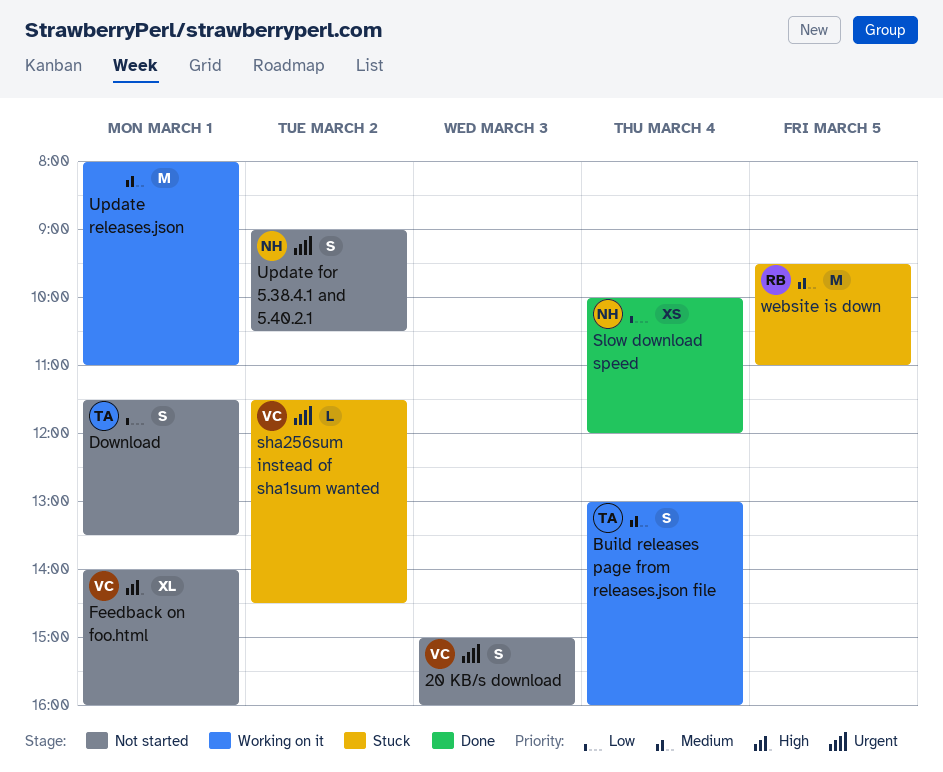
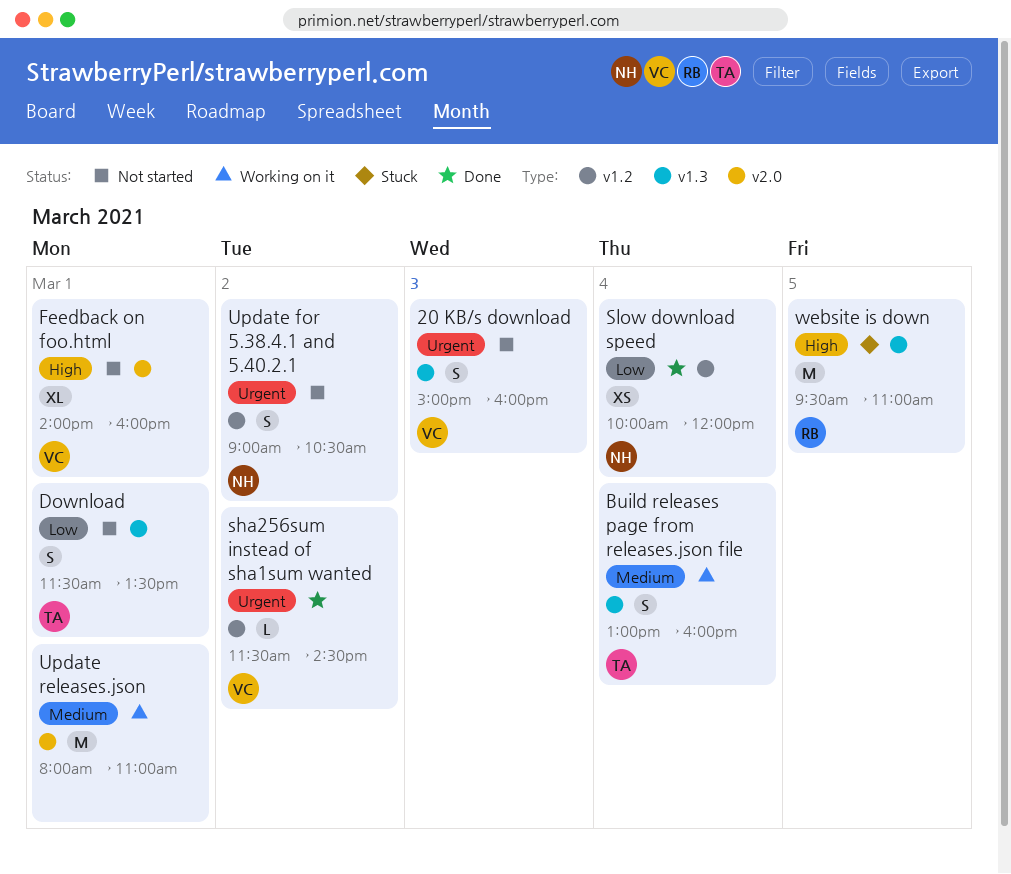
sha256sum instead of sha1sum wanted, status: Stuck -> Done
website is down, priority: Medium -> High

